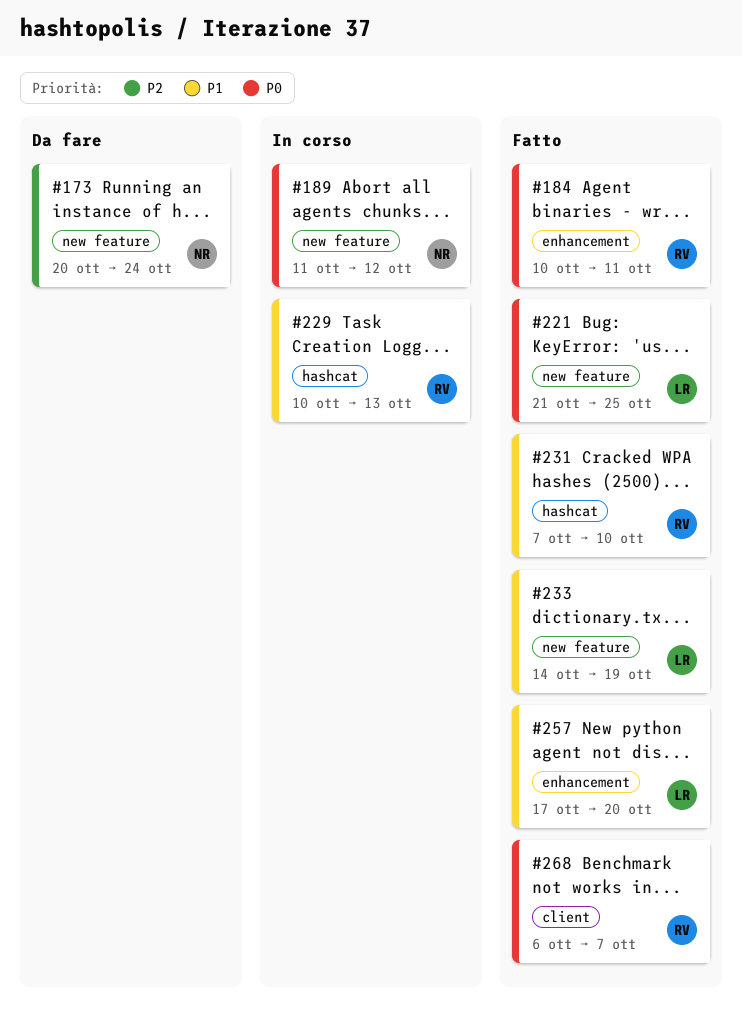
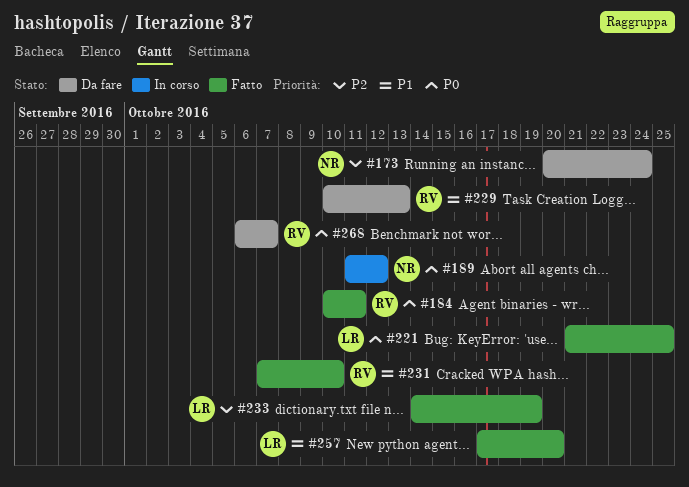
#229, status: In corso -> Da fare
#233, priority: P1 -> P2
#268, status: Fatto -> Da fare

